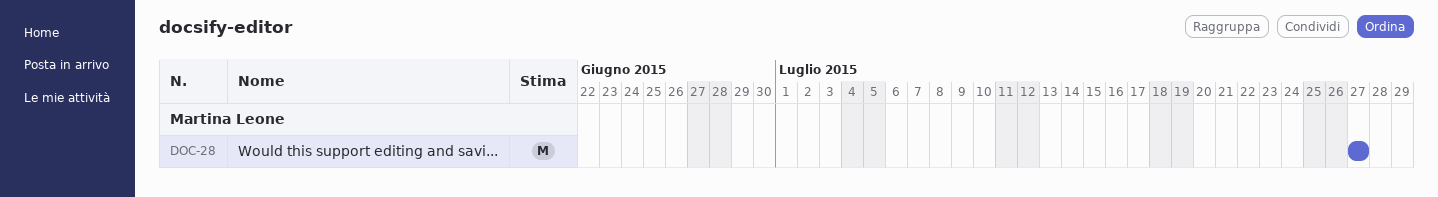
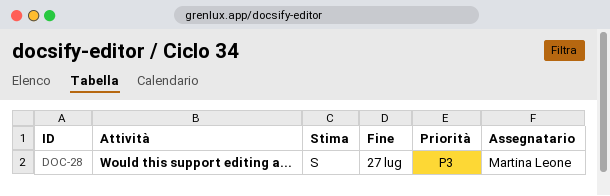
DOC-28, estimate: M -> S

